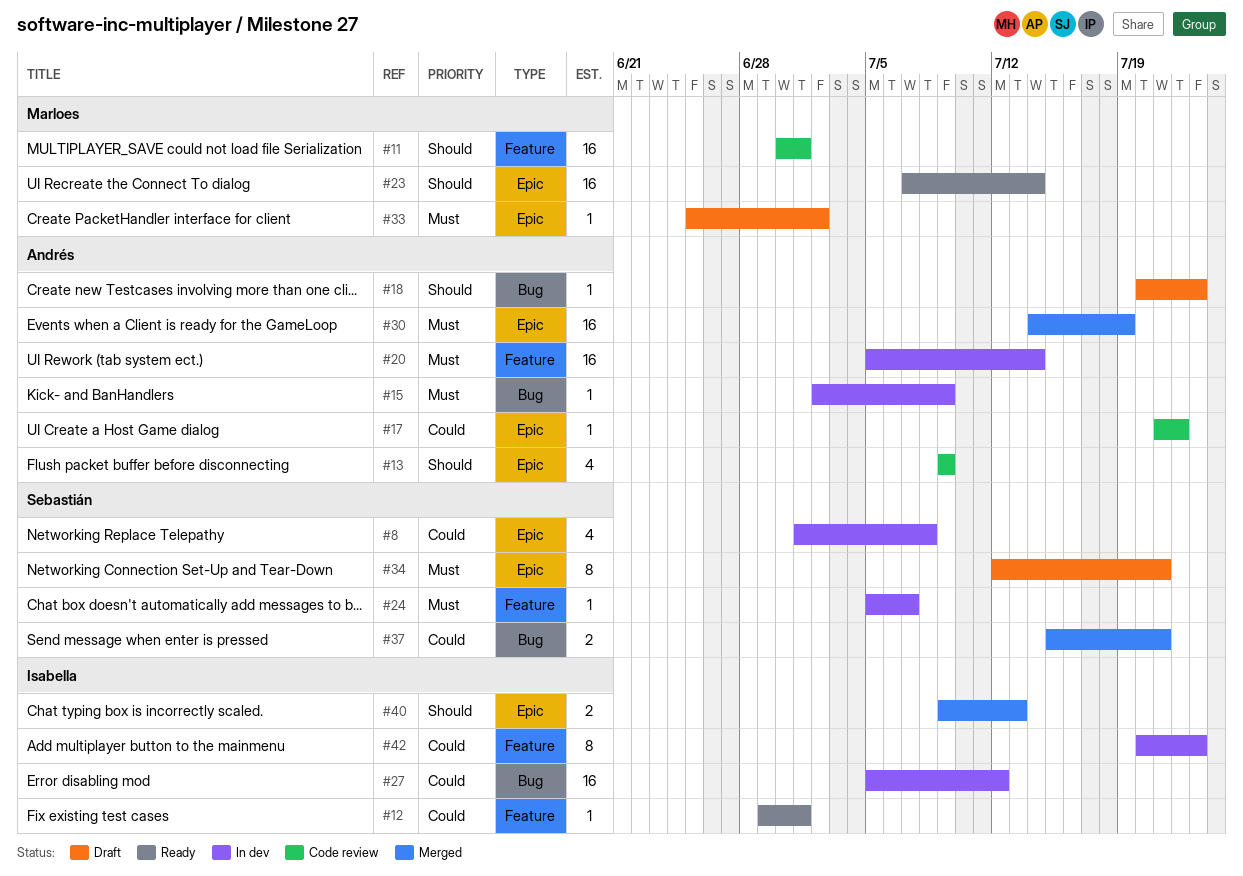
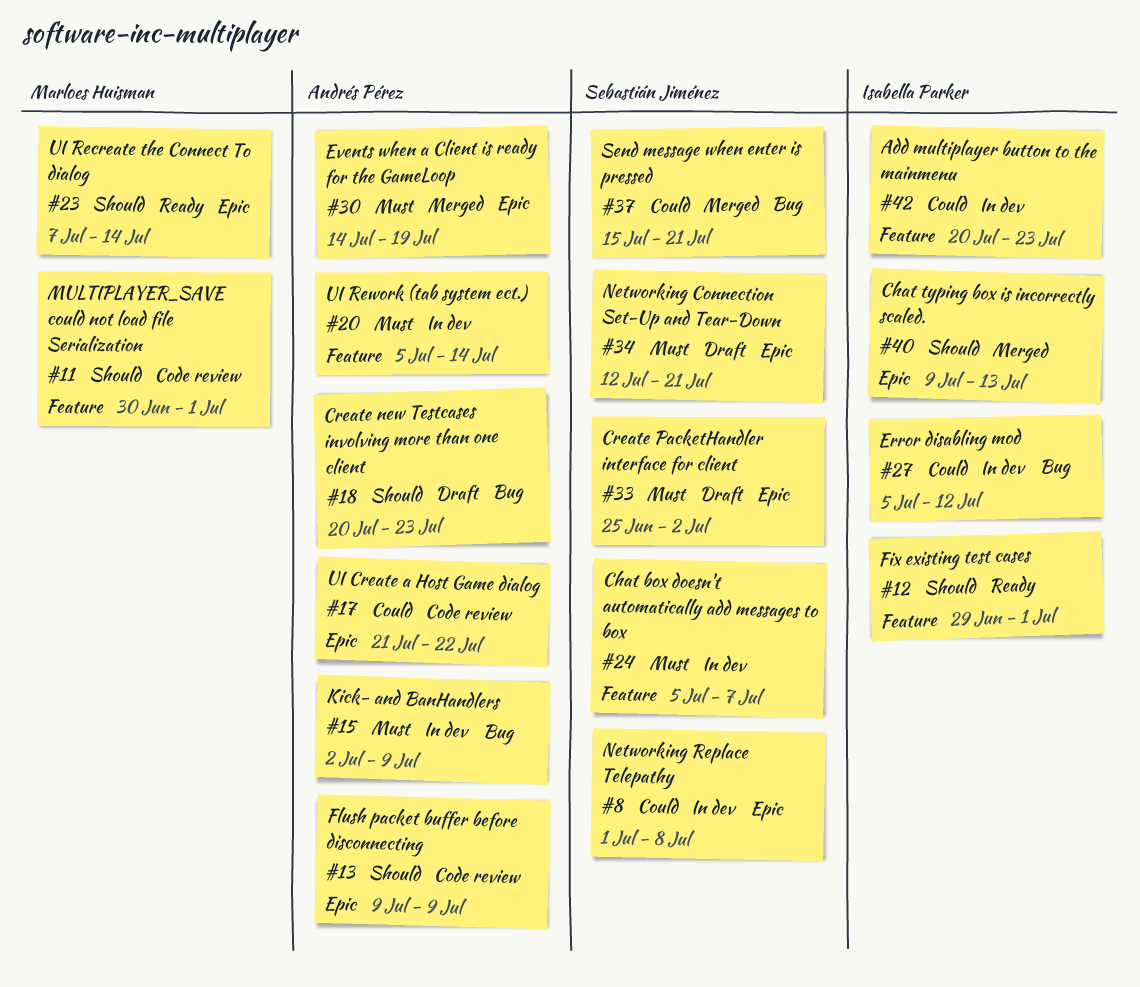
#12, priority: Could -> Should
#33, owner: Marloes Huisman -> Sebastián Jiménez

